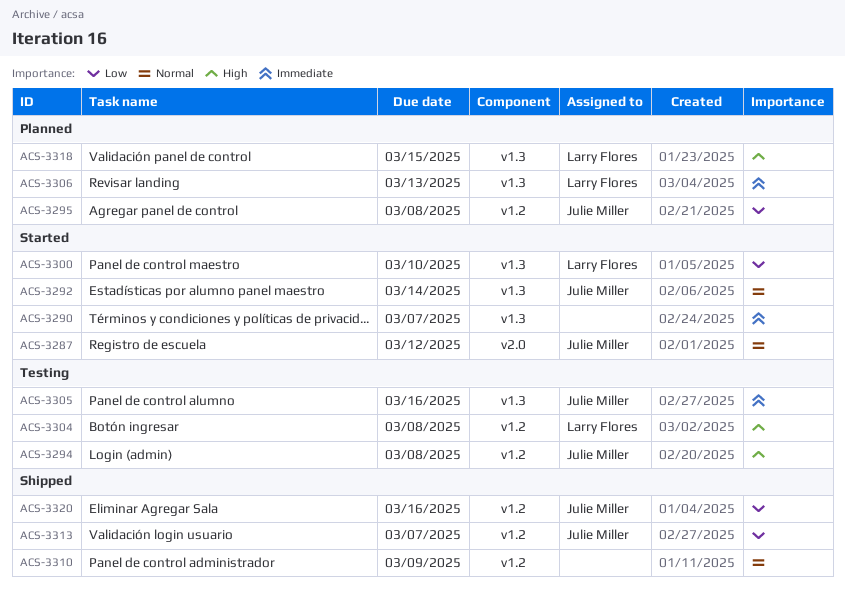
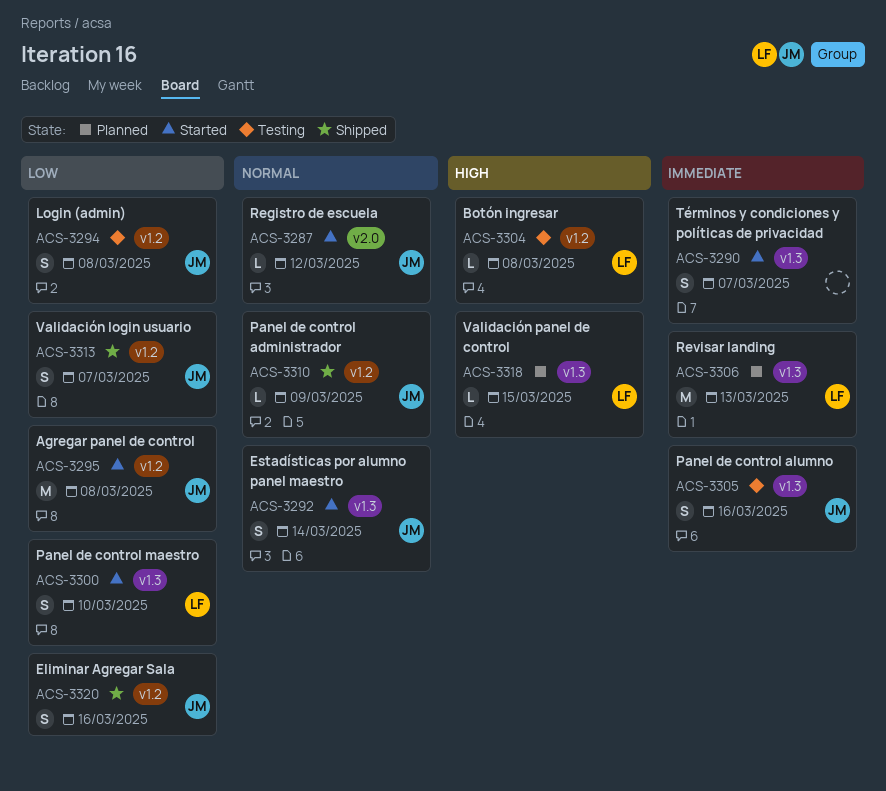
ACS-3294, priority: High -> Low
ACS-3295, status: Planned -> Started
ACS-3310, owner: none -> Julie Miller

